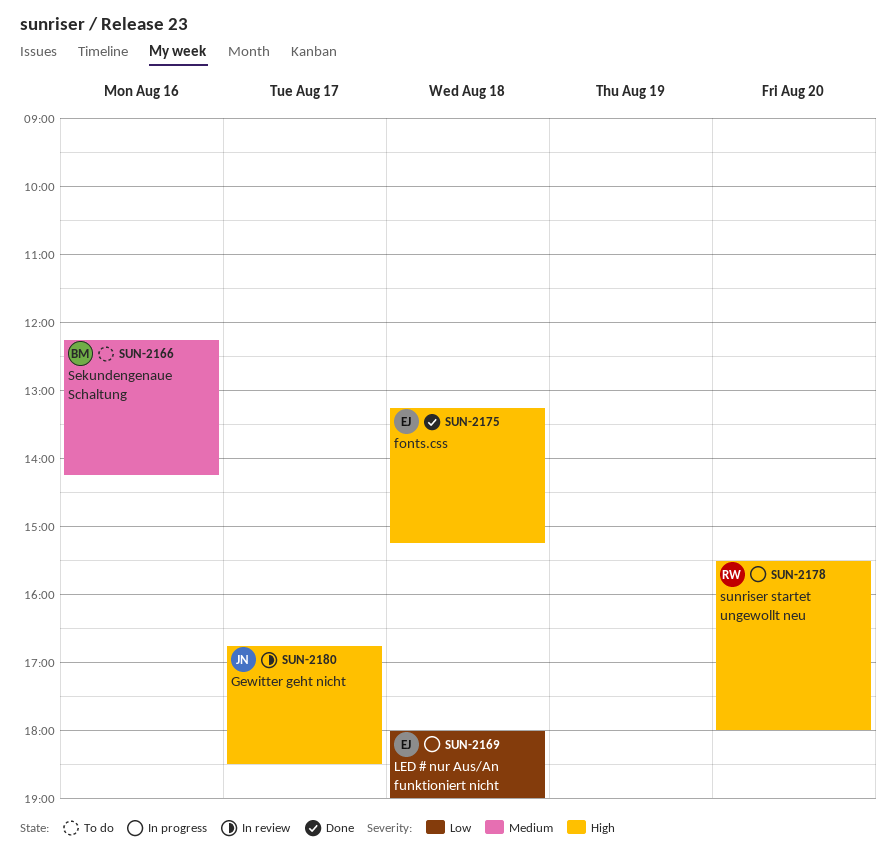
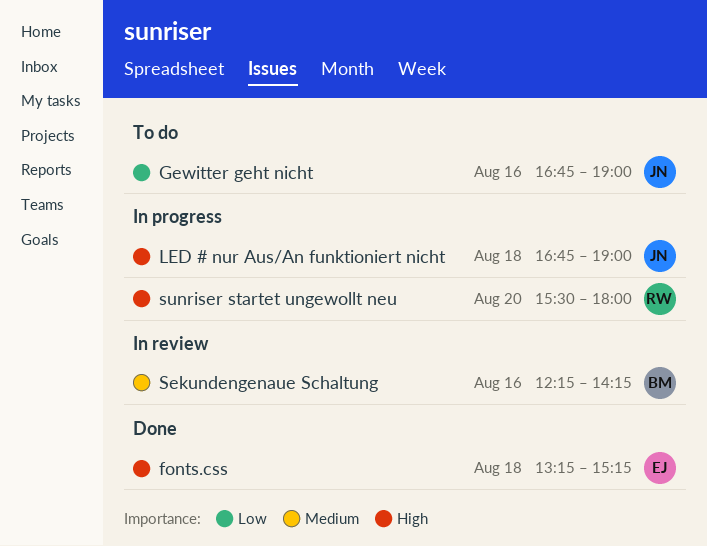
Gewitter geht nicht, status: In review -> To do
Gewitter geht nicht, priority: High -> Low
Gewitter geht nicht, day: Aug 17 -> Aug 16
Gewitter geht nicht, ends: 18:30 -> 19:00
LED # nur Aus/An funktioniert nicht, owner: EJ -> JN
LED # nur Aus/An funktioniert nicht, priority: Low -> High
LED # nur Aus/An funktioniert nicht, begins: 18:00 -> 16:45
Sekundengenaue Schaltung, status: To do -> In review

